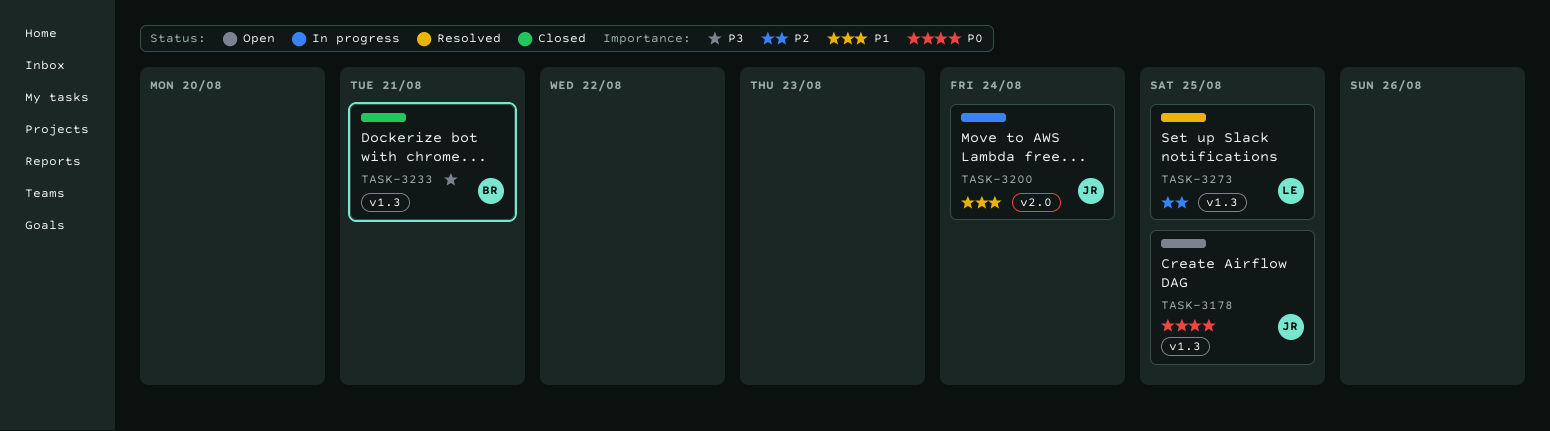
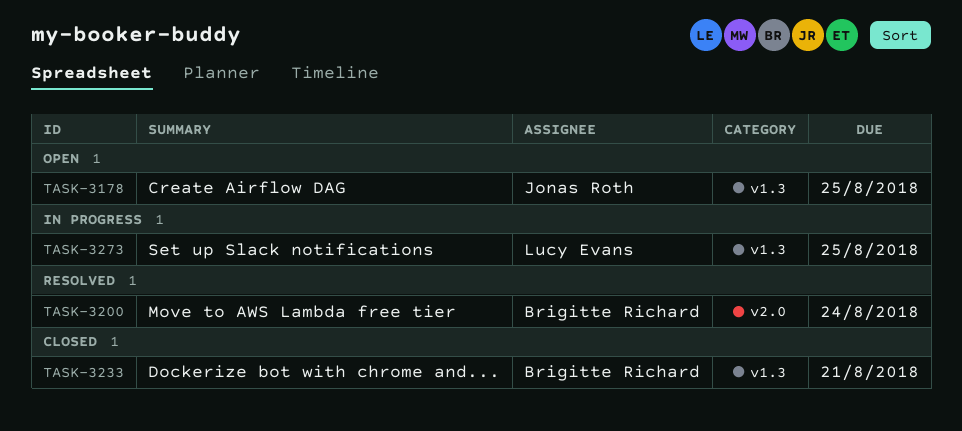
TASK-3200, status: In progress -> Resolved
TASK-3200, owner: Jonas Roth -> Brigitte Richard
TASK-3273, status: Resolved -> In progress

